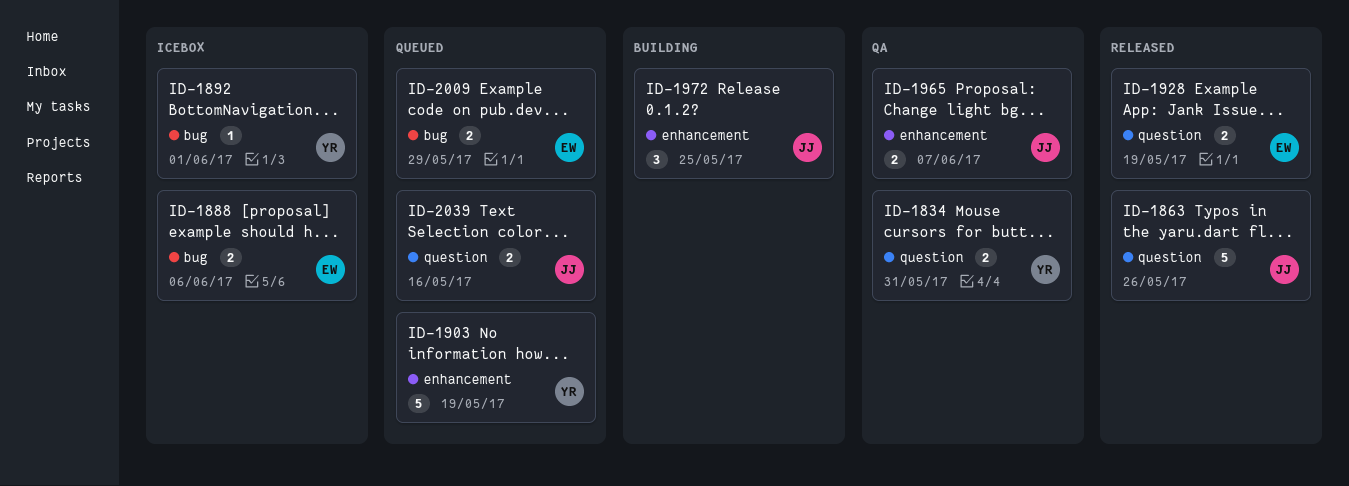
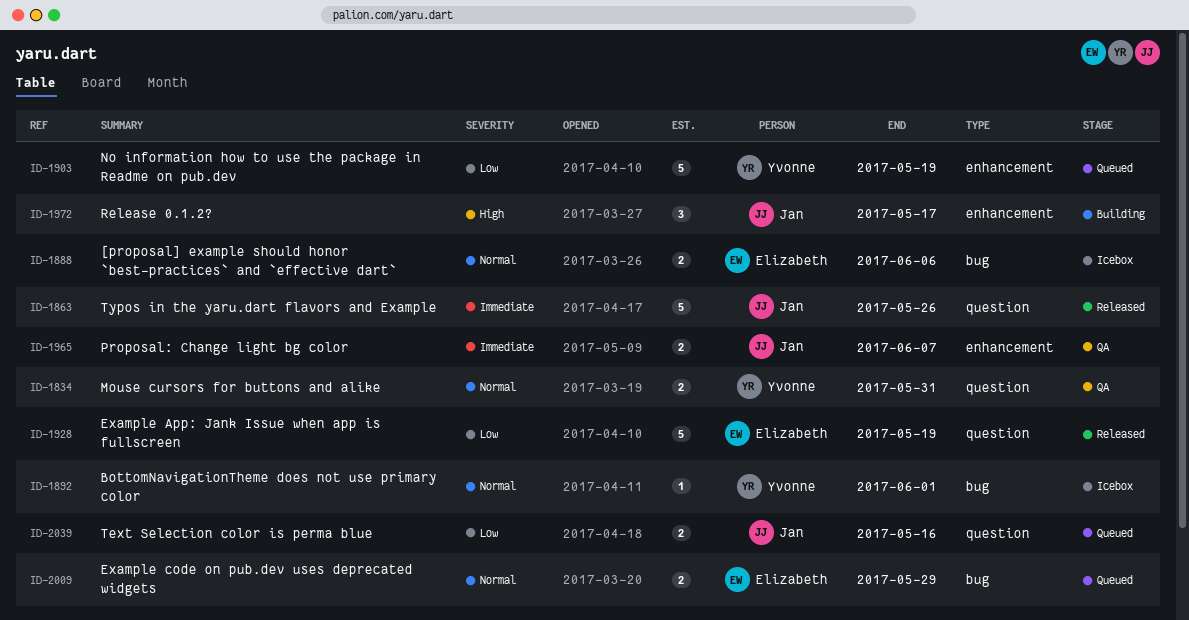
ID-1928, estimate: 2 -> 5
ID-1972, due: May 25 -> May 17

